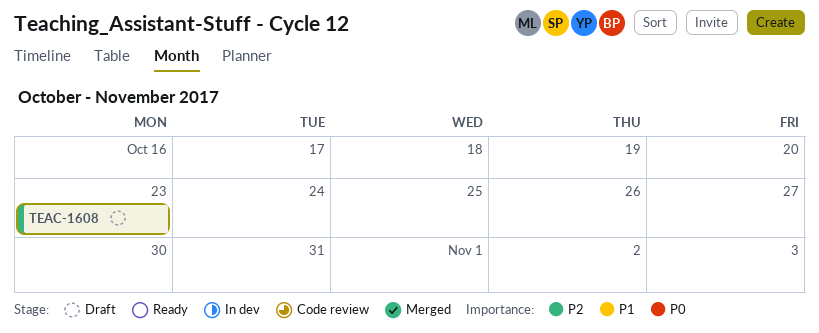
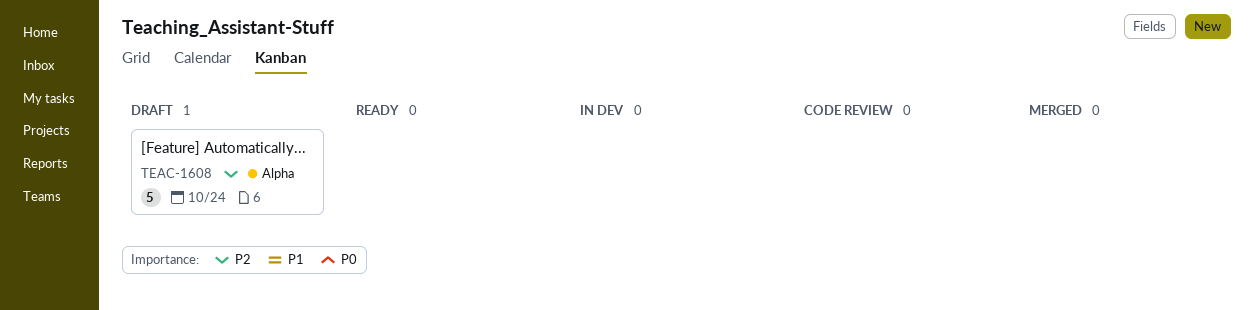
TEAC-1608, due: Oct 23 -> Oct 24

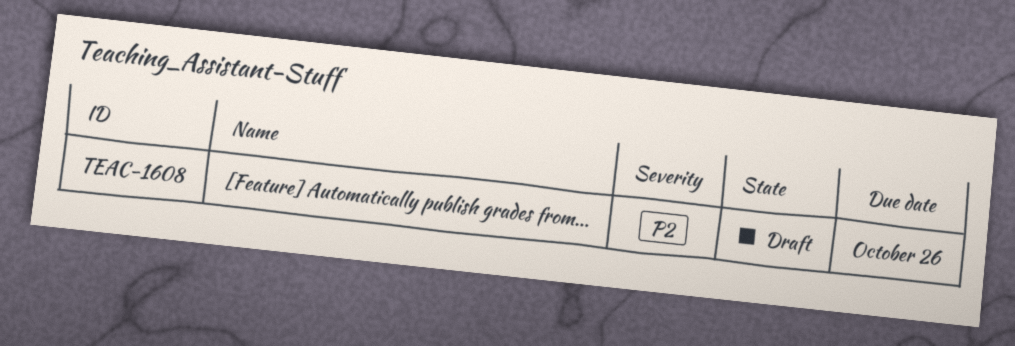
TEAC-1608, due: Oct 24 -> Oct 26

